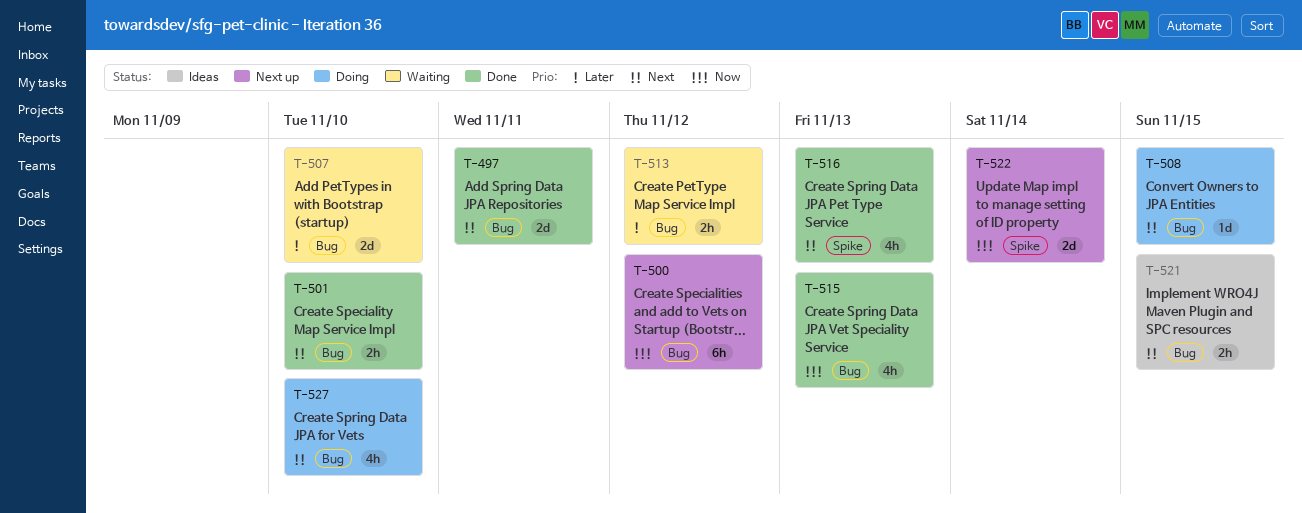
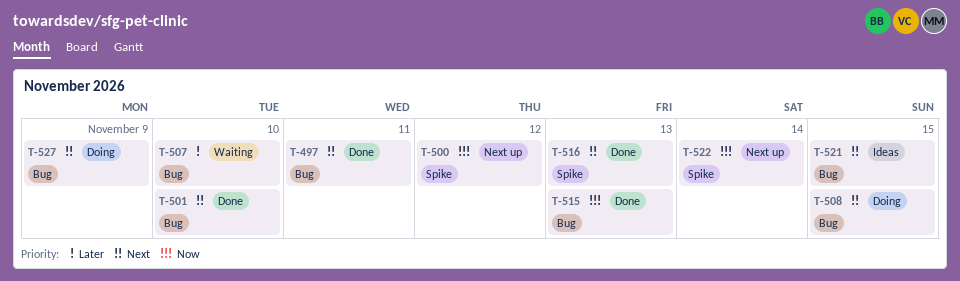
T-500, label: Bug -> Spike
T-513: present -> none
T-527, due: Nov 10 -> Nov 9

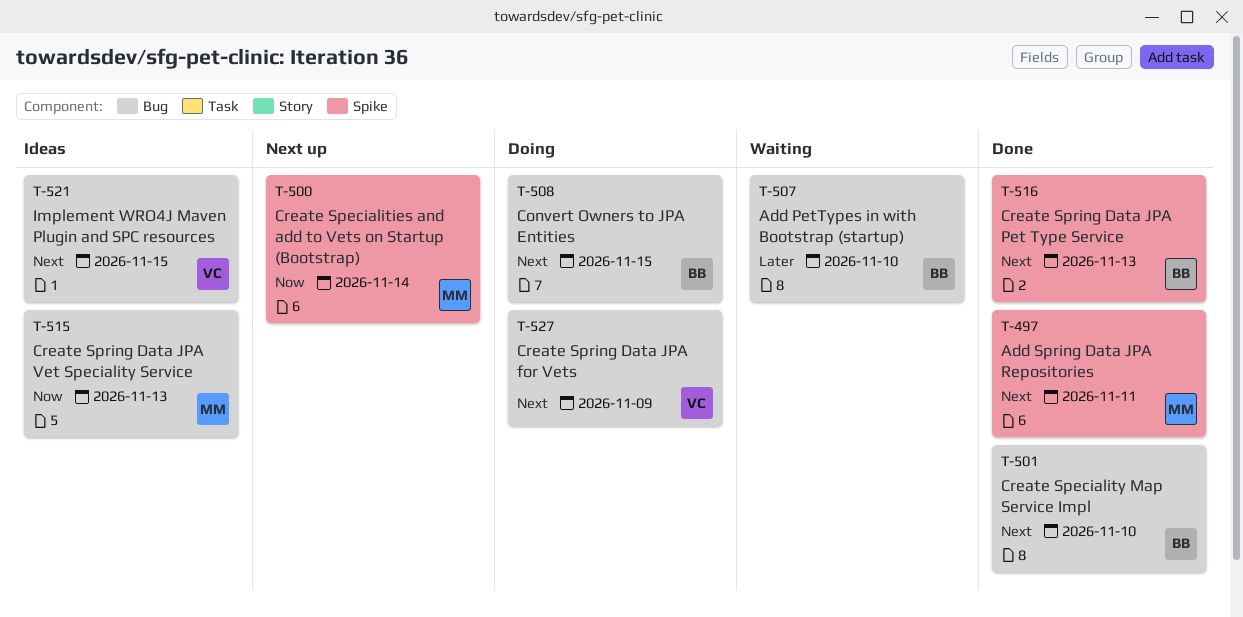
T-497, label: Bug -> Spike
T-500, due: Nov 12 -> Nov 14
T-515, status: Done -> Ideas
T-522: present -> none

